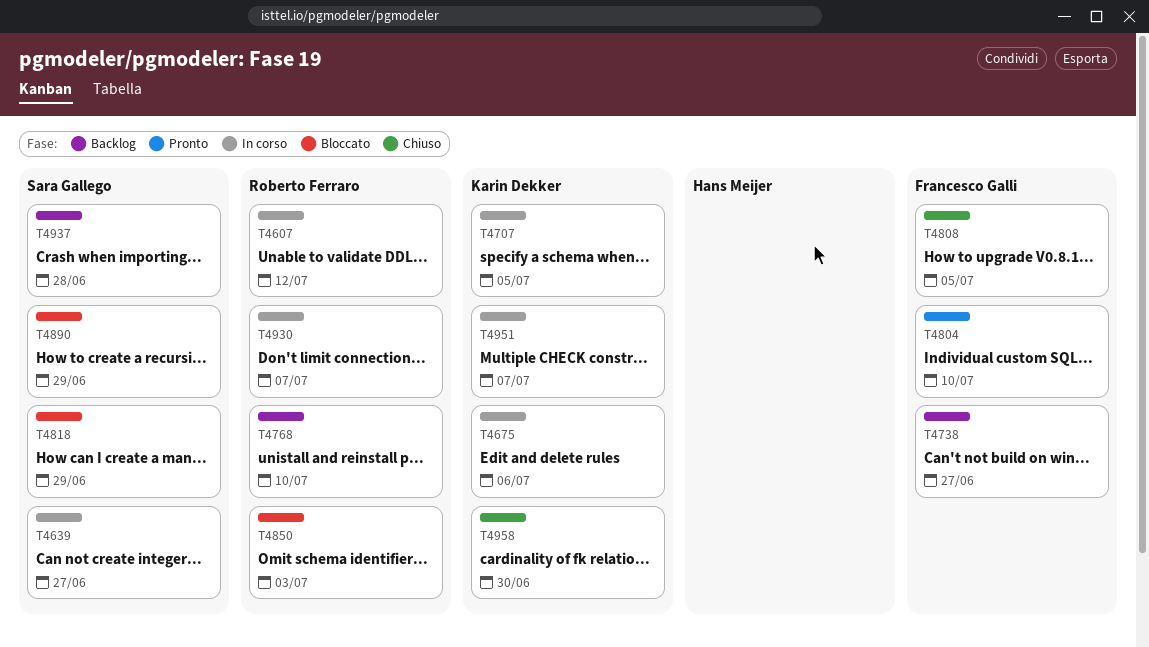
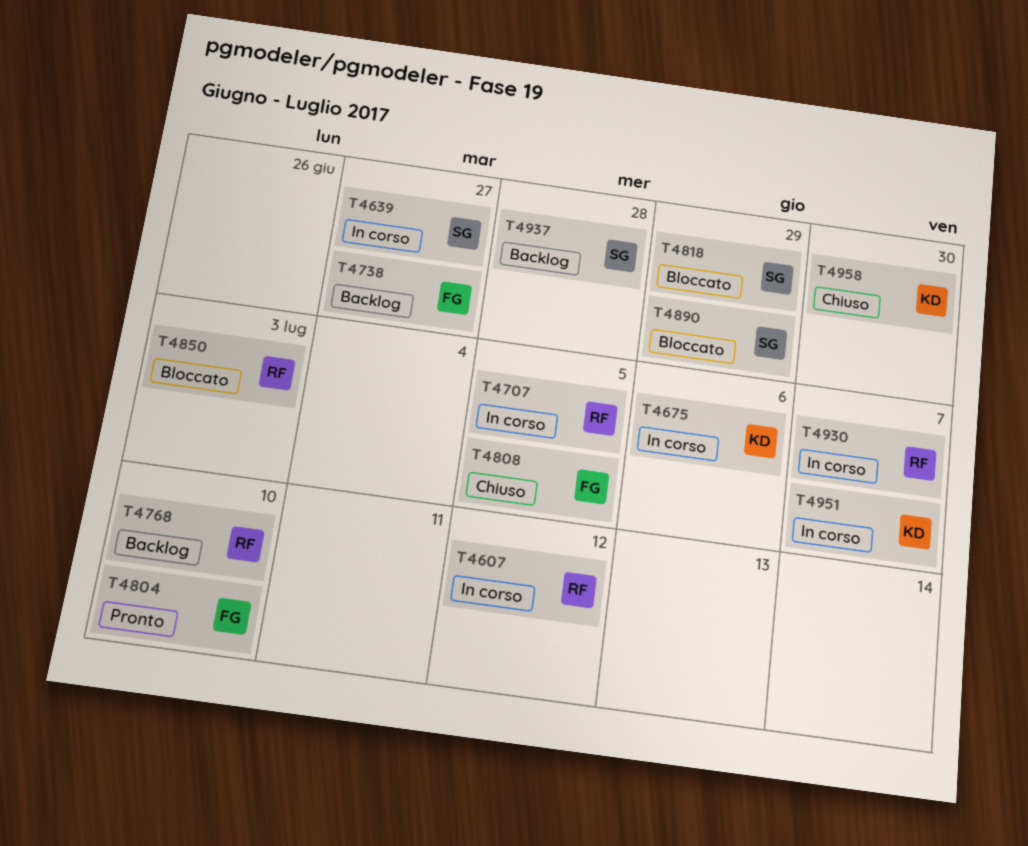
T4707, owner: Karin Dekker -> Roberto Ferraro

